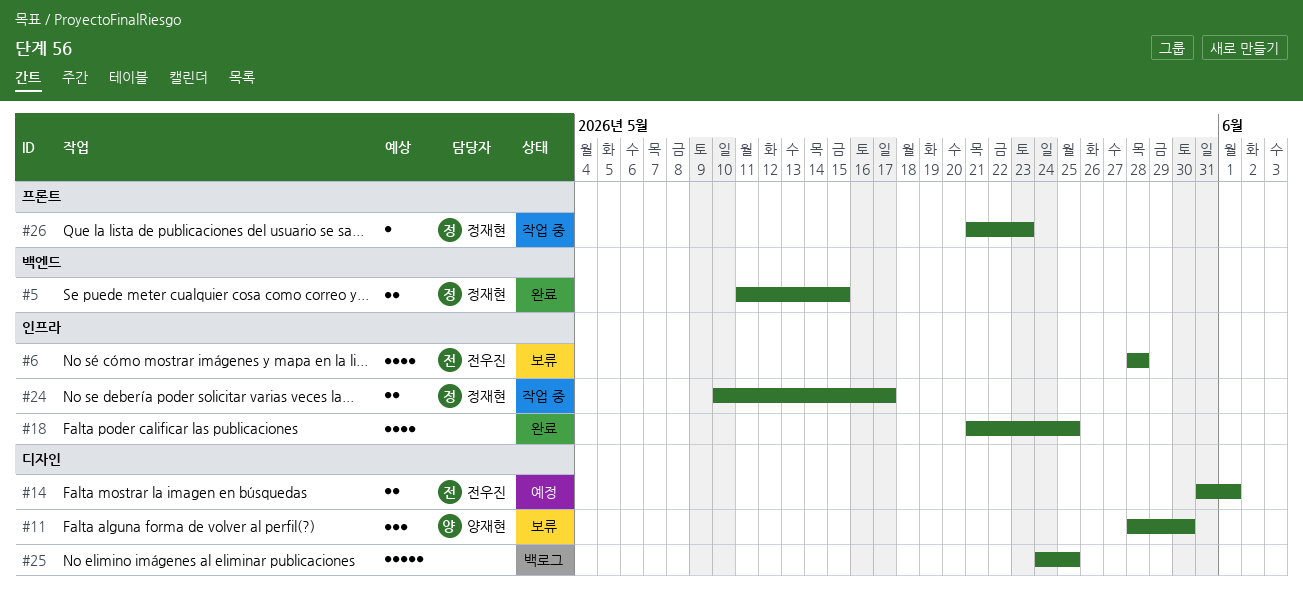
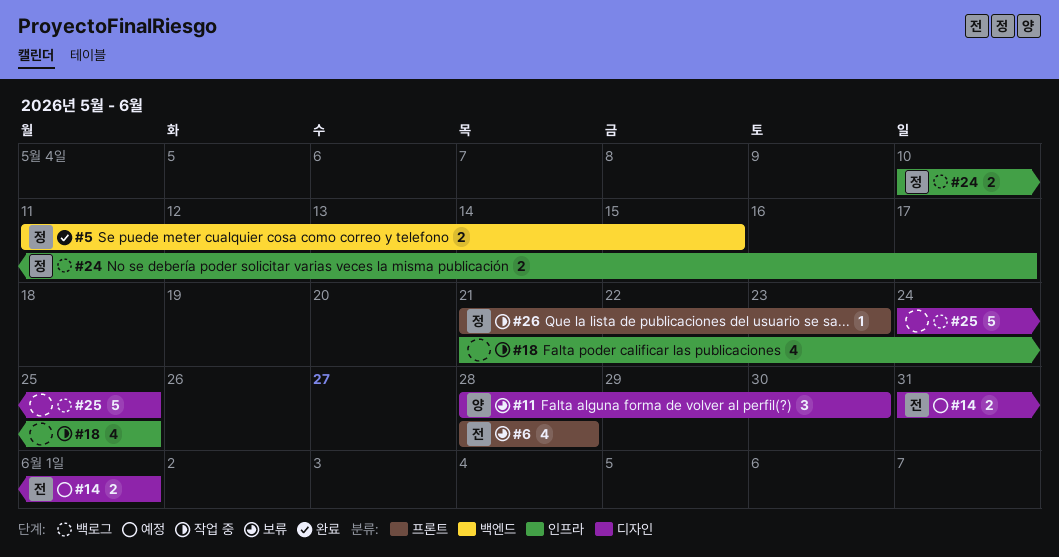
#6, label: 인프라 -> 프론트
#18, status: 완료 -> 작업 중
#24, status: 작업 중 -> 백로그

